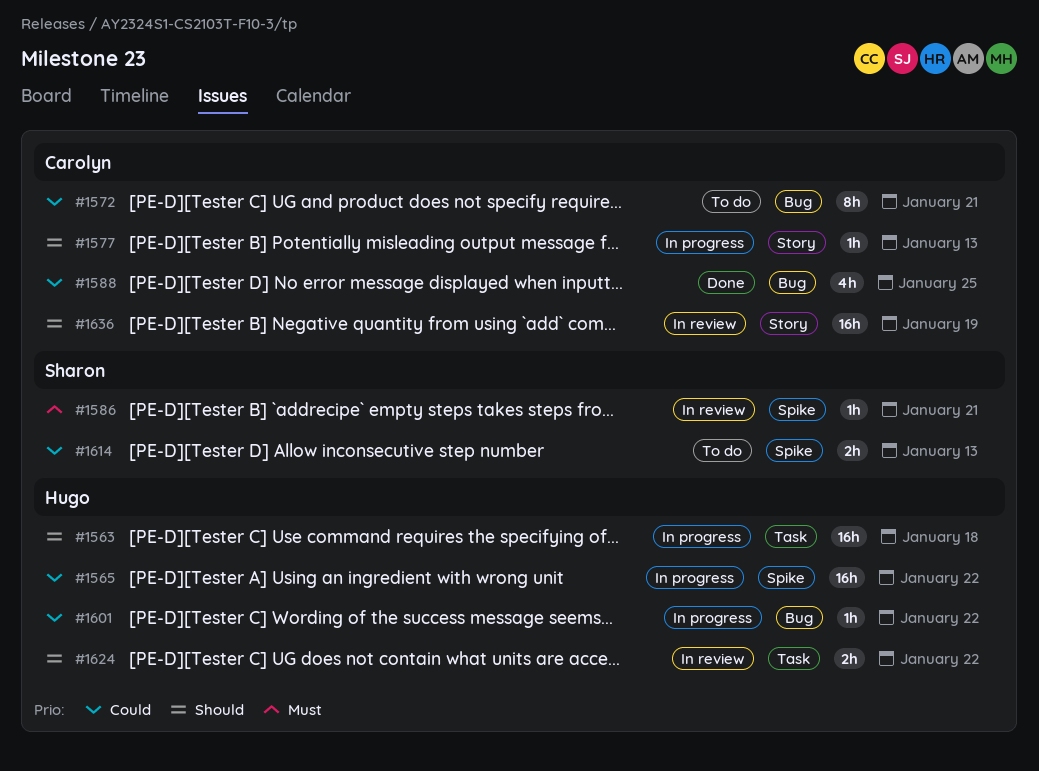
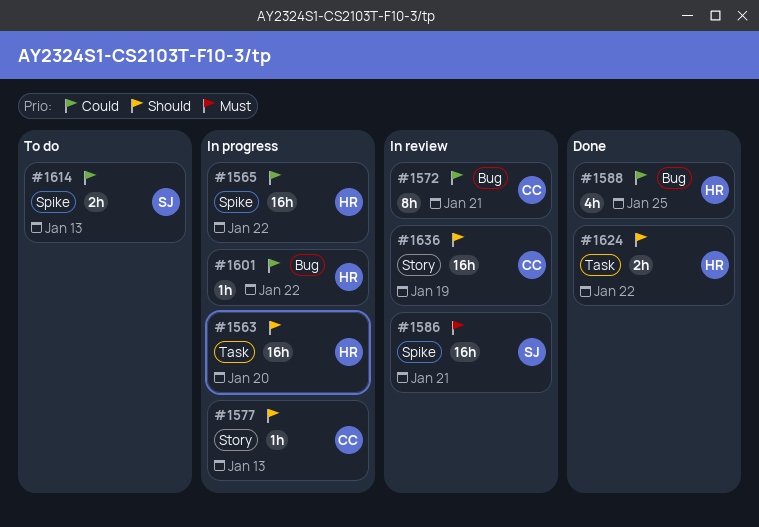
#1563, due: Jan 18 -> Jan 20
#1572, status: To do -> In review
#1586, estimate: 1h -> 16h
#1588, owner: Carolyn -> Hugo
#1624, status: In review -> Done

